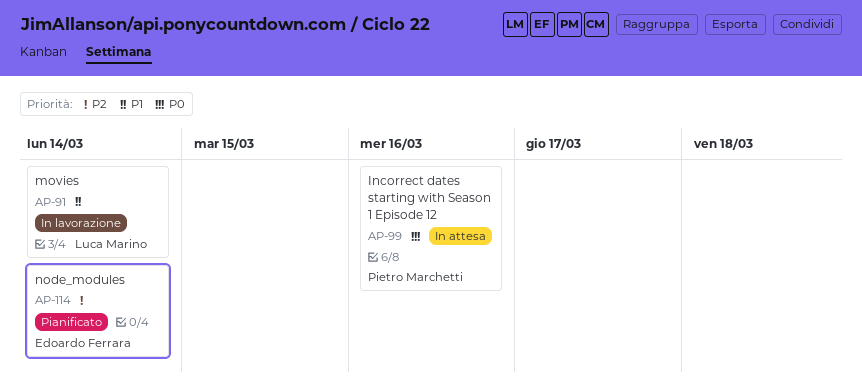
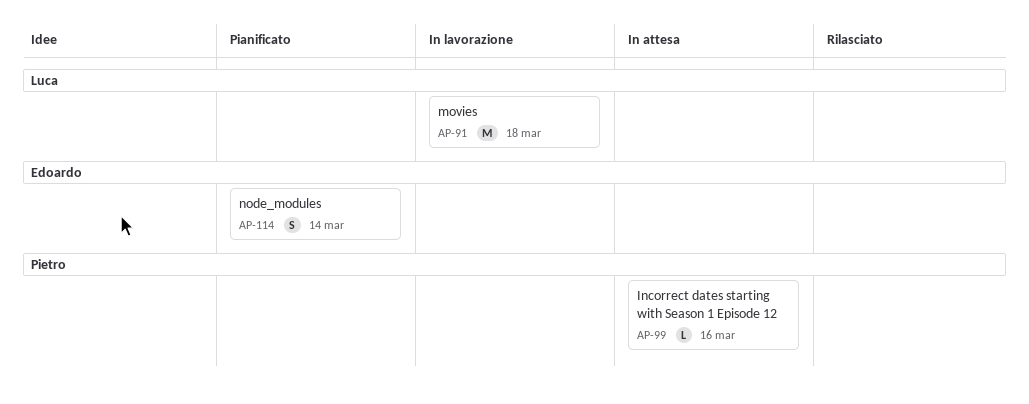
AP-91, due: Mar 14 -> Mar 18

